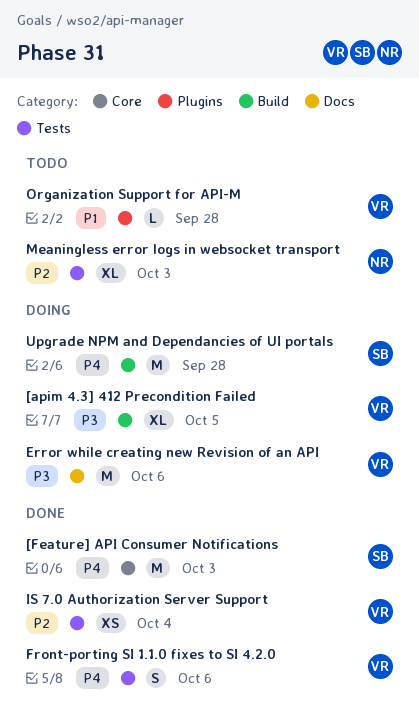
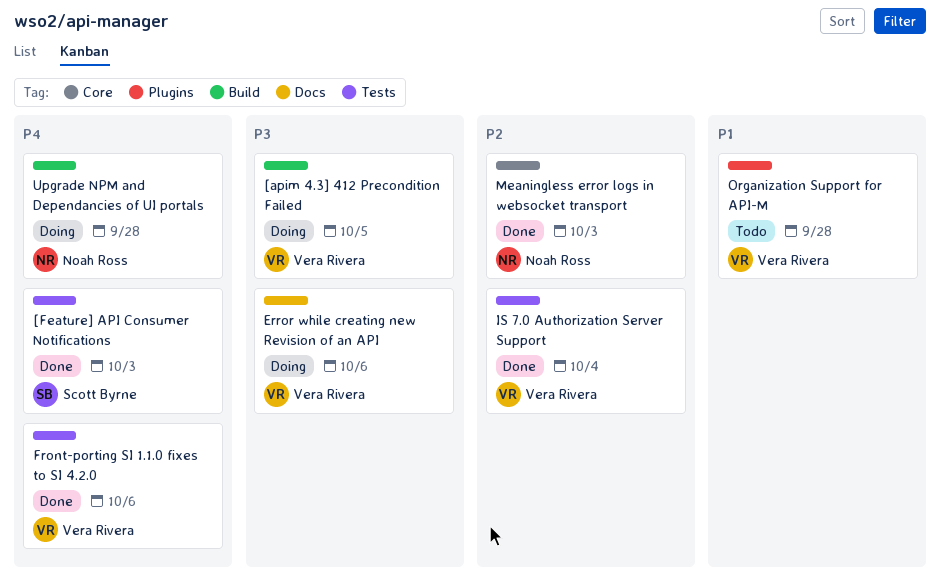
[Feature] API Consumer Notifications, label: Core -> Tests
Meaningless error logs in websocket transport, status: Todo -> Done
Meaningless error logs in websocket transport, label: Tests -> Core
Upgrade NPM and Dependancies of UI portals, owner: Scott Byrne -> Noah Ross

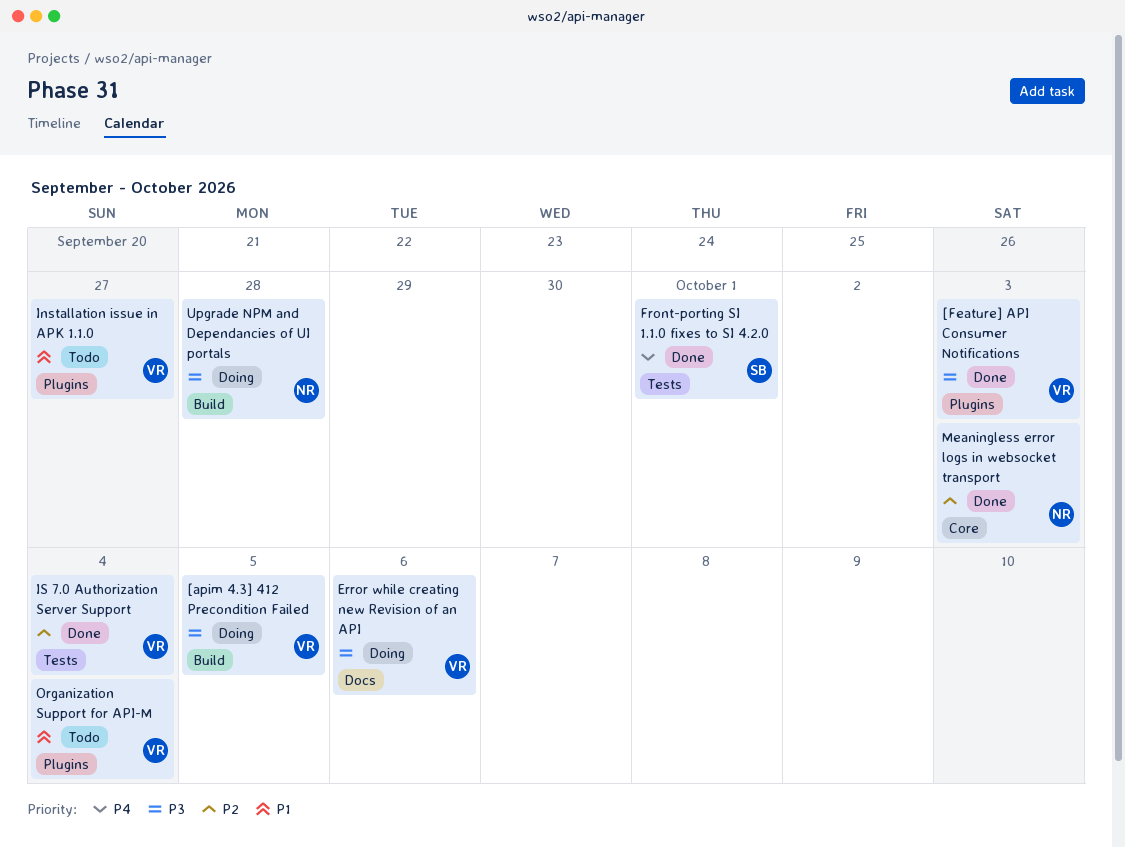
[Feature] API Consumer Notifications, owner: Scott Byrne -> Vera Rivera
[Feature] API Consumer Notifications, priority: P4 -> P3
[Feature] API Consumer Notifications, label: Tests -> Plugins
Front-porting SI 1.1.0 fixes to SI 4.2.0, owner: Vera Rivera -> Scott Byrne
Front-porting SI 1.1.0 fixes to SI 4.2.0, due: Oct 6 -> Oct 1
Installation issue in APK 1.1.0: none -> present
Organization Support for API-M, due: Sep 28 -> Oct 4
Upgrade NPM and Dependancies of UI portals, priority: P4 -> P3

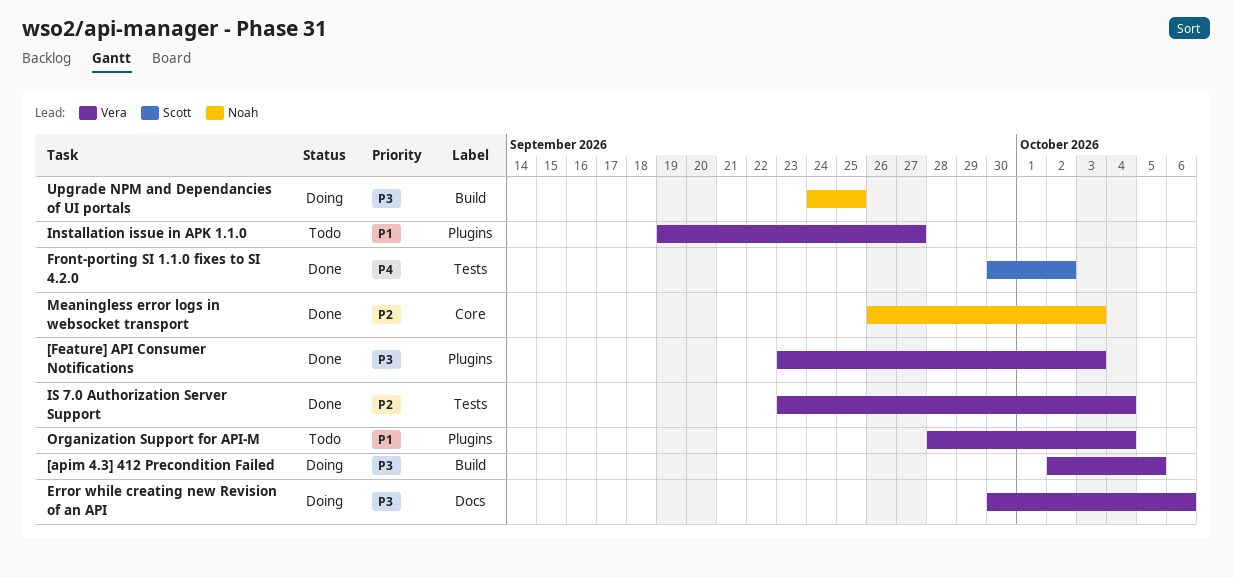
Front-porting SI 1.1.0 fixes to SI 4.2.0, due: Oct 1 -> Oct 2
Upgrade NPM and Dependancies of UI portals, due: Sep 28 -> Sep 25

